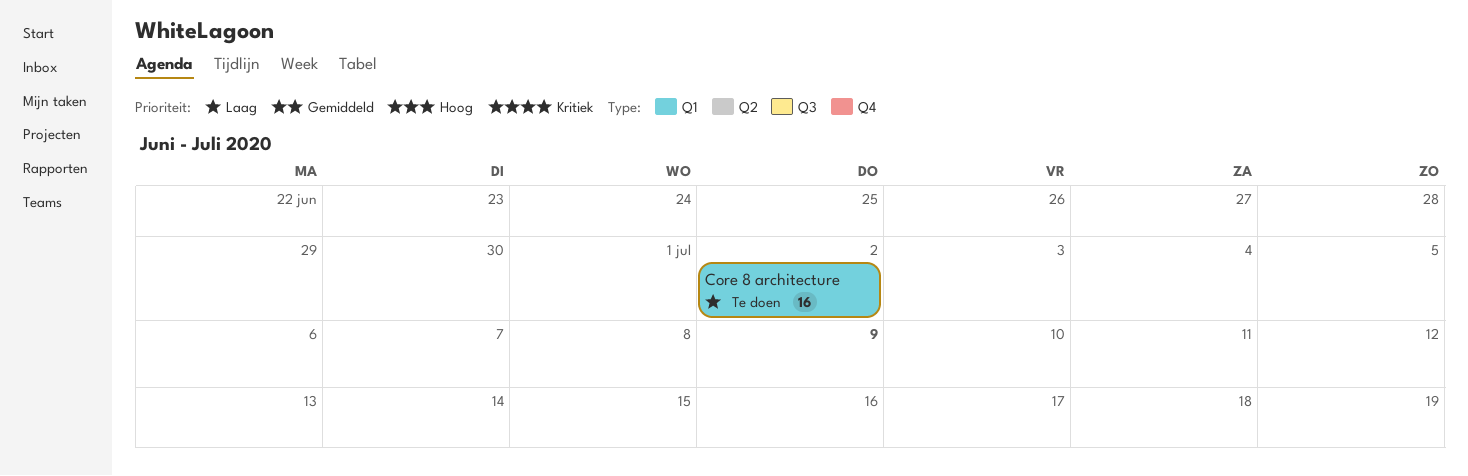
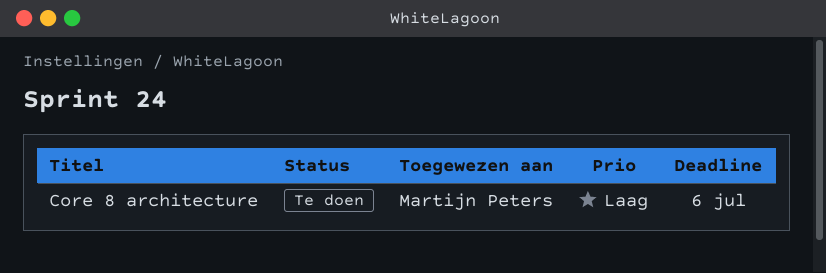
Core 8 architecture, due: Jul 2 -> Jul 6

